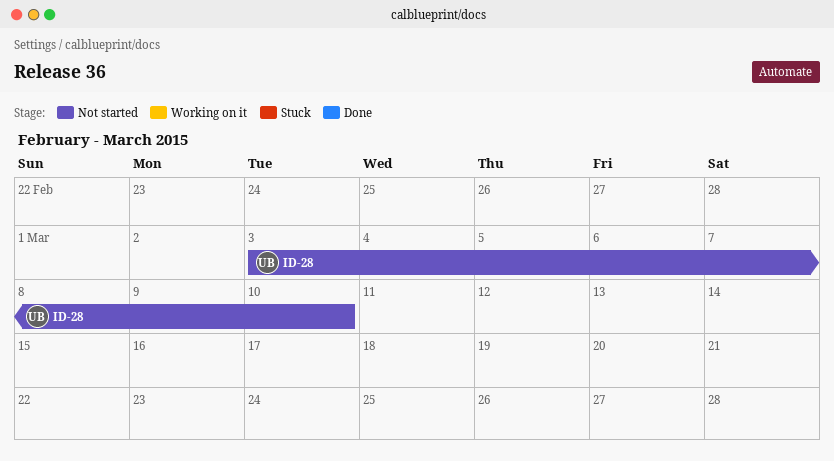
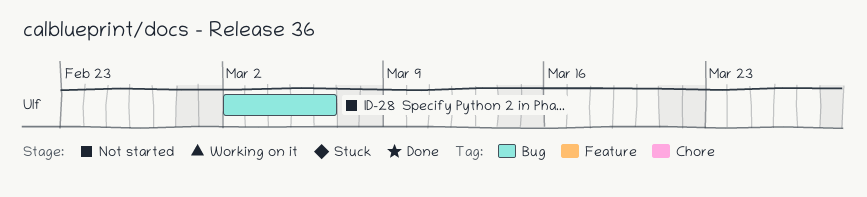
ID-28, start: Mar 3 -> Mar 2
ID-28, due: Mar 10 -> Mar 6

